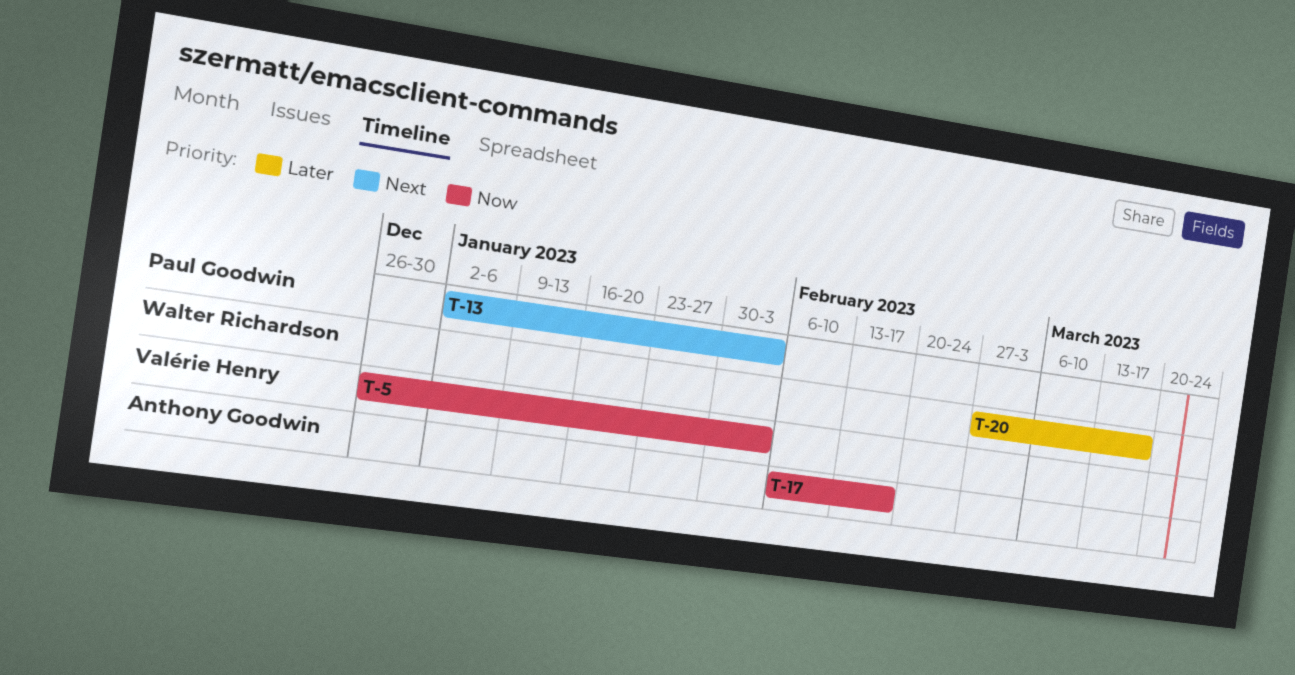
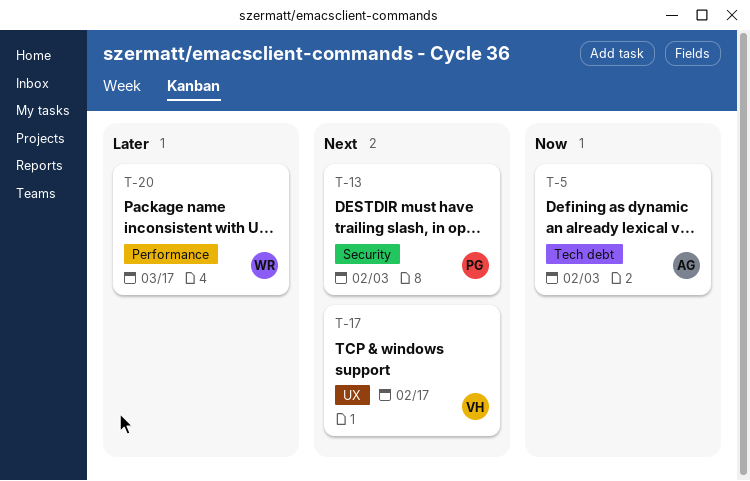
T-5, owner: Valérie Henry -> Anthony Goodwin
T-17, owner: Anthony Goodwin -> Valérie Henry
T-17, priority: Now -> Next

